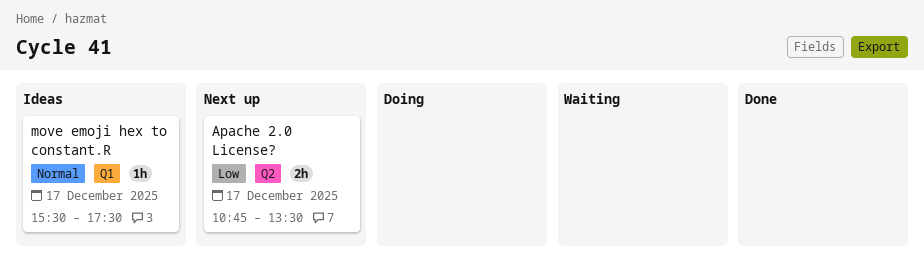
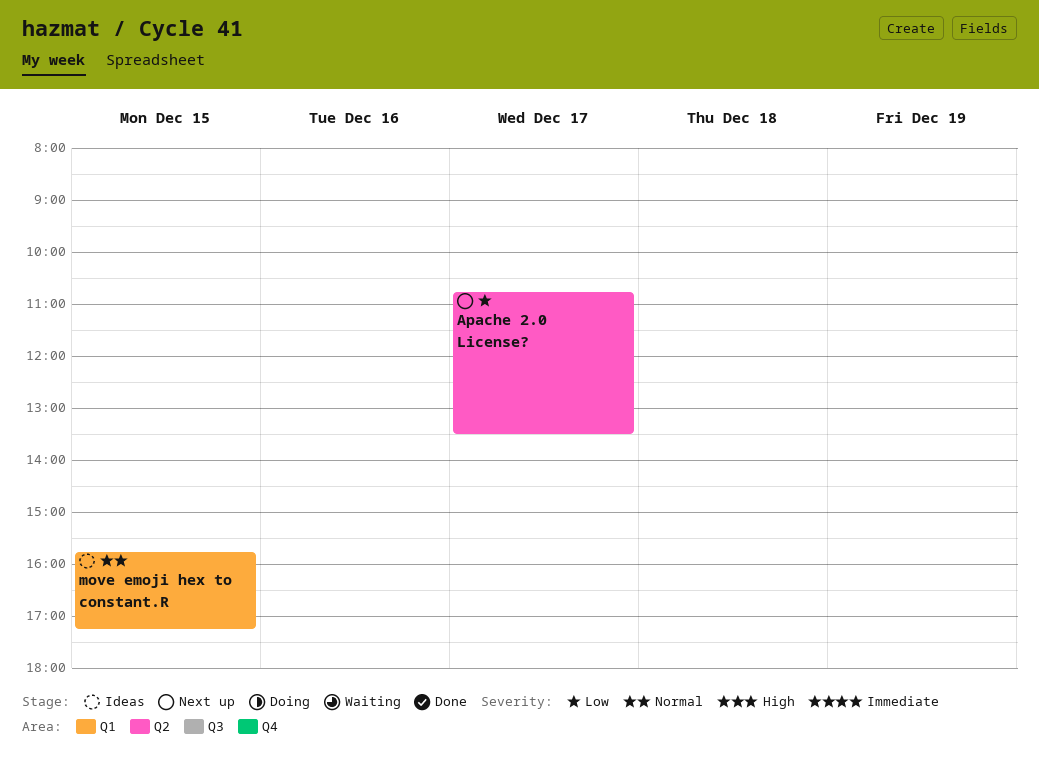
move emoji hex to constant.R, day: Dec 17 -> Dec 15
move emoji hex to constant.R, begins: 15:30 -> 15:45
move emoji hex to constant.R, ends: 17:30 -> 17:15

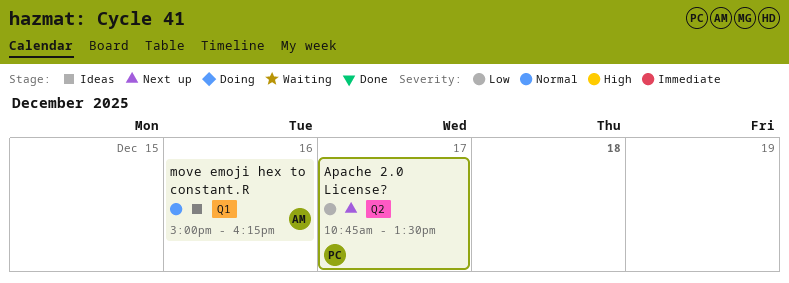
move emoji hex to constant.R, day: Dec 15 -> Dec 16
move emoji hex to constant.R, begins: 15:45 -> 15:00
move emoji hex to constant.R, ends: 17:15 -> 16:15

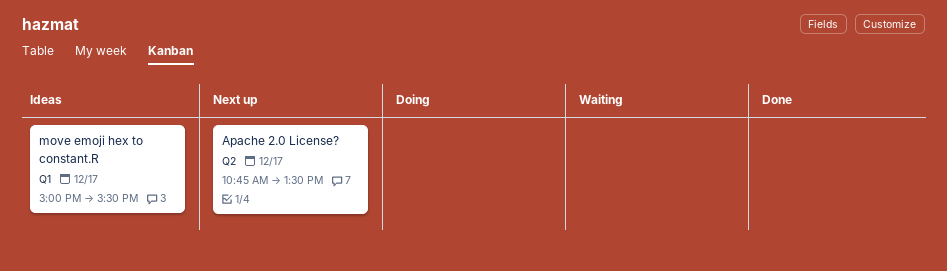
move emoji hex to constant.R, day: Dec 16 -> Dec 17
move emoji hex to constant.R, ends: 16:15 -> 15:30

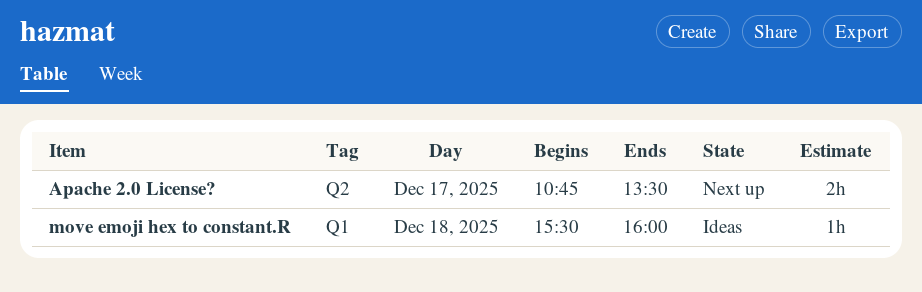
move emoji hex to constant.R, day: Dec 17 -> Dec 18
move emoji hex to constant.R, begins: 15:00 -> 15:30
move emoji hex to constant.R, ends: 15:30 -> 16:00

